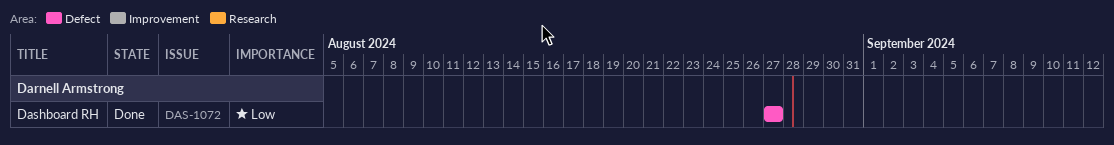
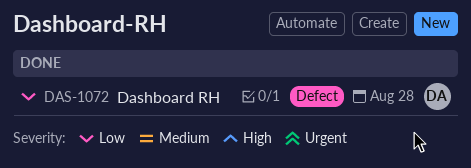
DAS-1072, due: Aug 27 -> Aug 28

